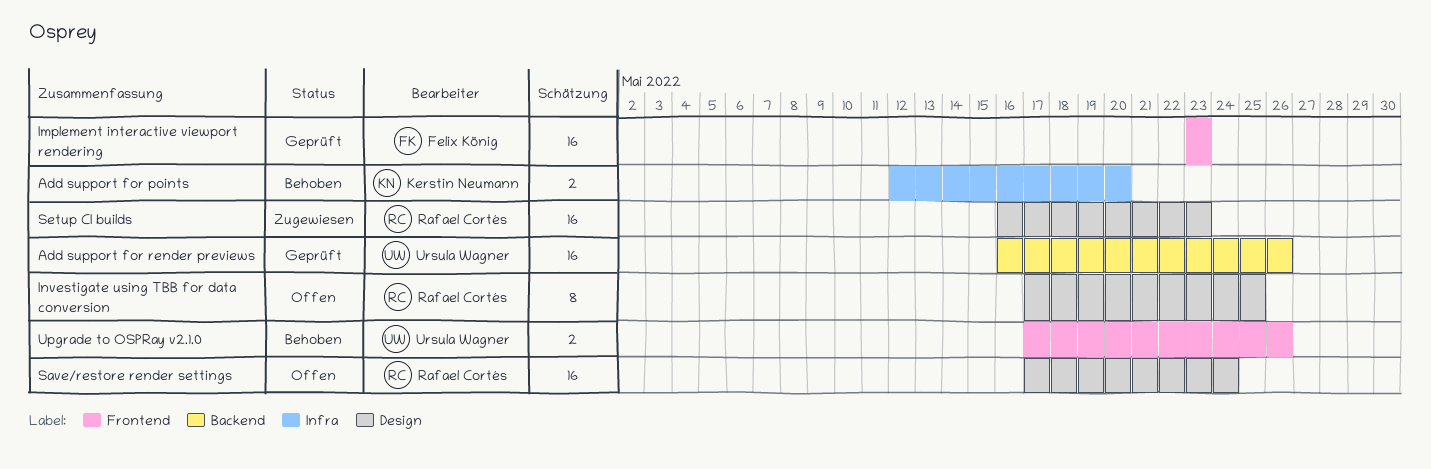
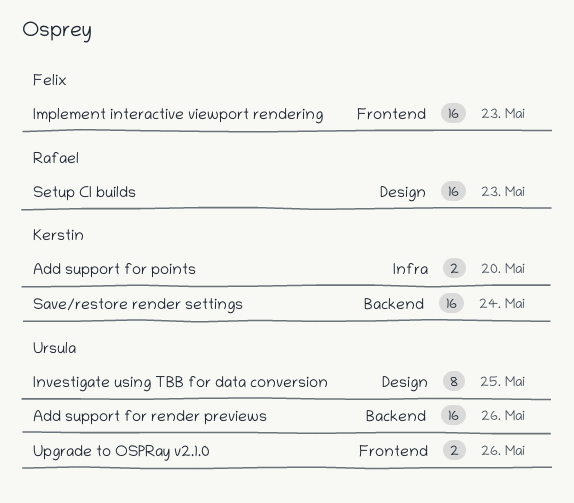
Investigate using TBB for data conversion, owner: Rafael Cortés -> Ursula Wagner
Save/restore render settings, owner: Rafael Cortés -> Kerstin Neumann
Save/restore render settings, label: Design -> Backend

